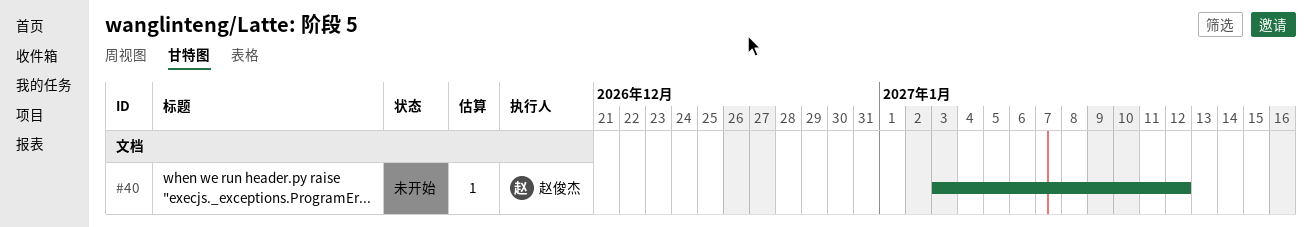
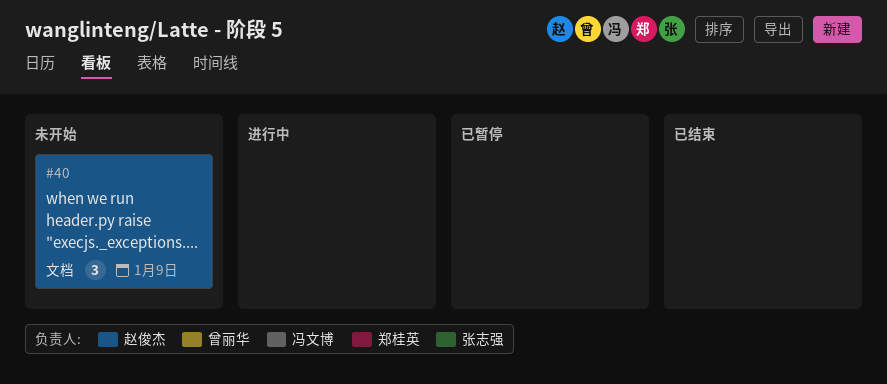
#40, estimate: 1 -> 3
#40, due: Jan 12 -> Jan 9

